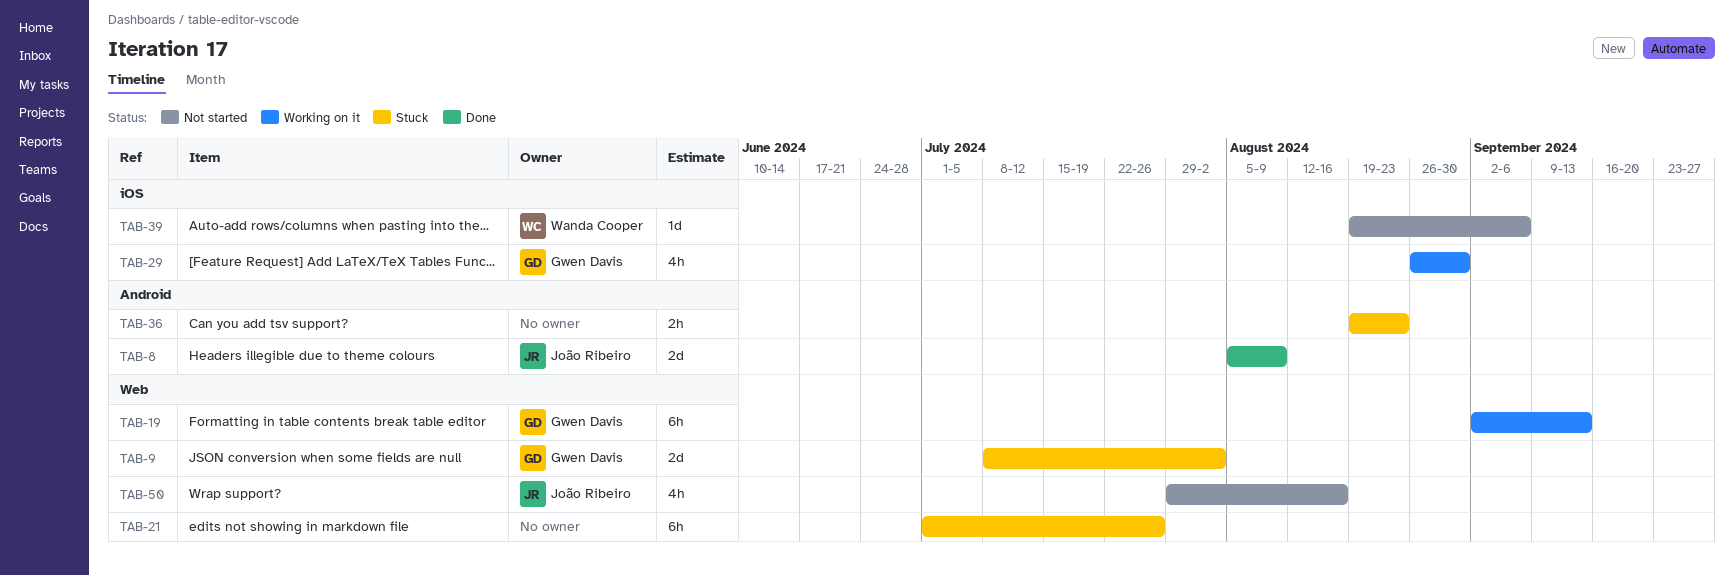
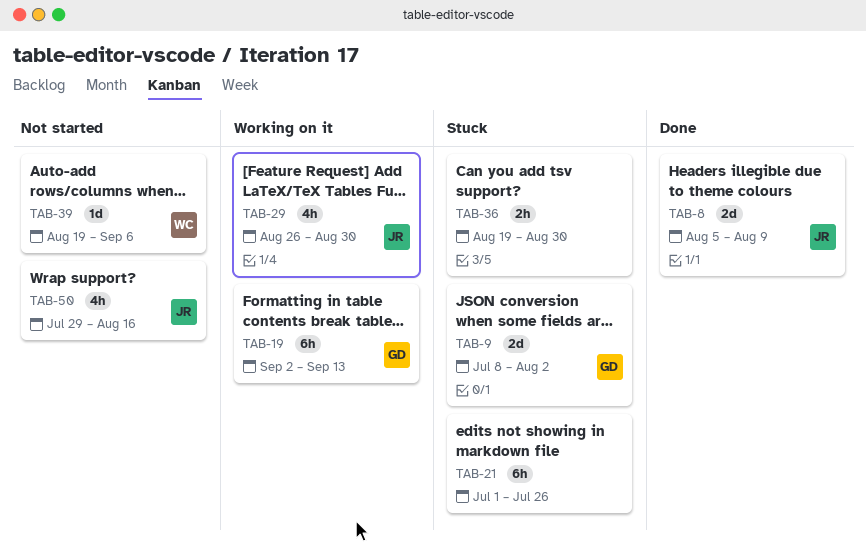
TAB-29, owner: Gwen Davis -> João Ribeiro
TAB-36, due: Aug 23 -> Aug 30

